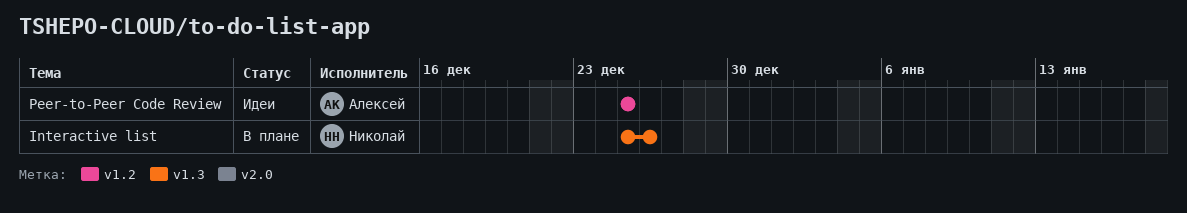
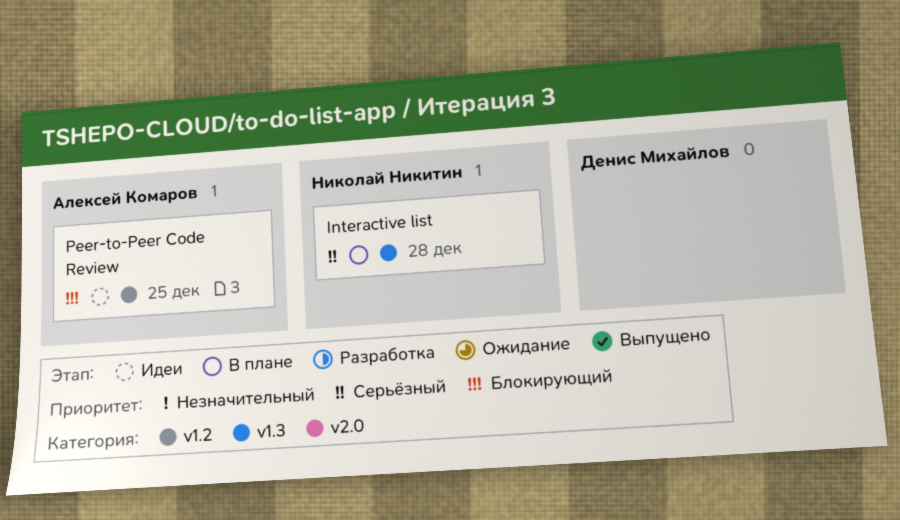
Interactive list, due: Dec 26 -> Dec 28

